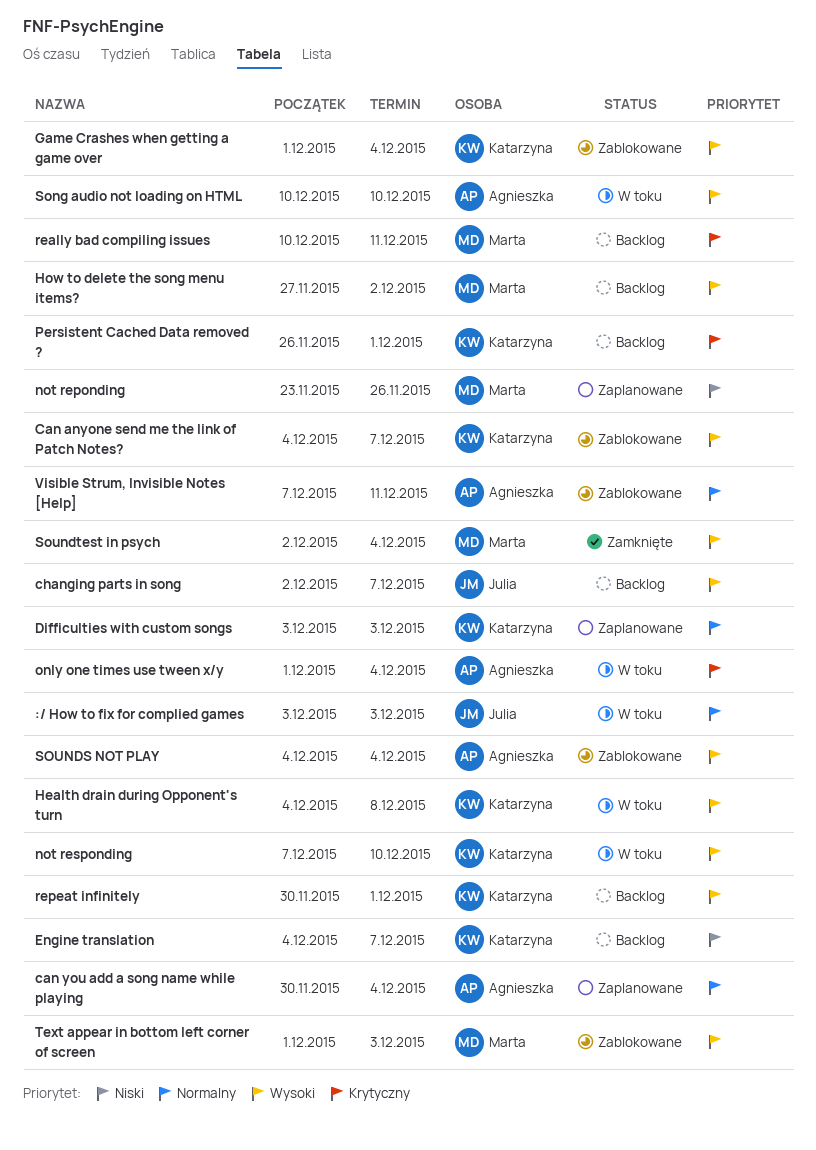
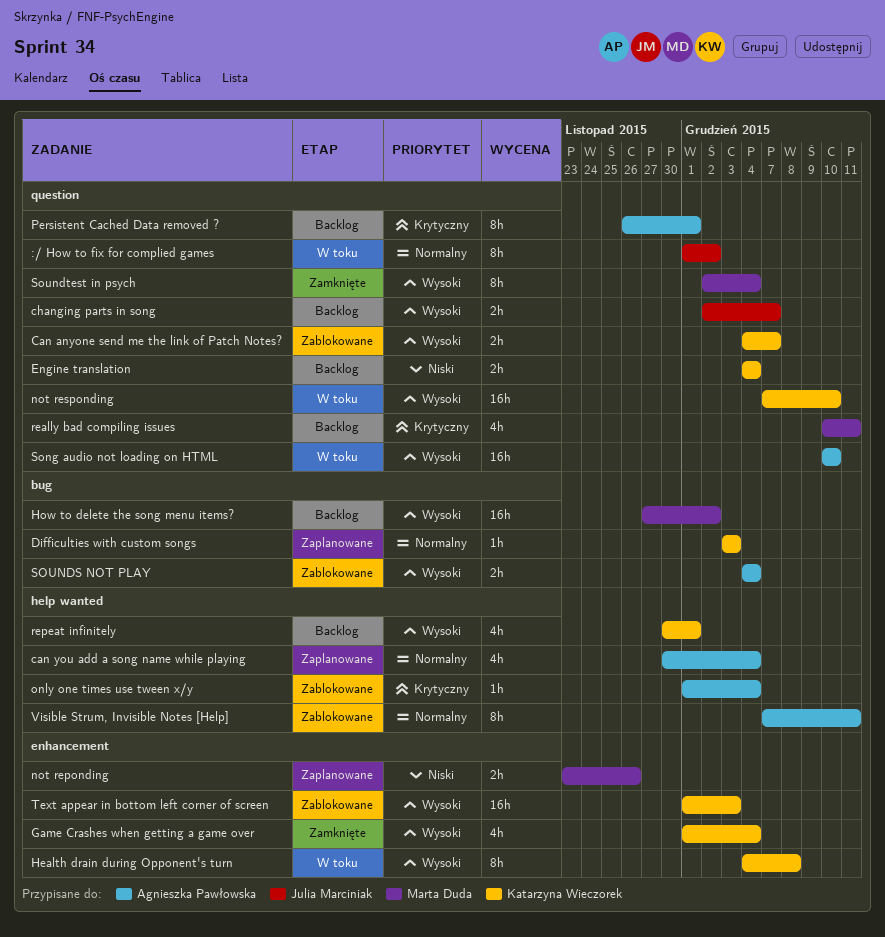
:/ How to fix for complied games, start: Dec 3 -> Dec 1
:/ How to fix for complied games, due: Dec 3 -> Dec 2
Engine translation, due: Dec 7 -> Dec 4
Game Crashes when getting a game over, status: Zablokowane -> Zamknięte
only one times use tween x/y, status: W toku -> Zablokowane
Persistent Cached Data removed ?, owner: Katarzyna Wieczorek -> Agnieszka Pawłowska
Text appear in bottom left corner of screen, owner: Marta Duda -> Katarzyna Wieczorek

